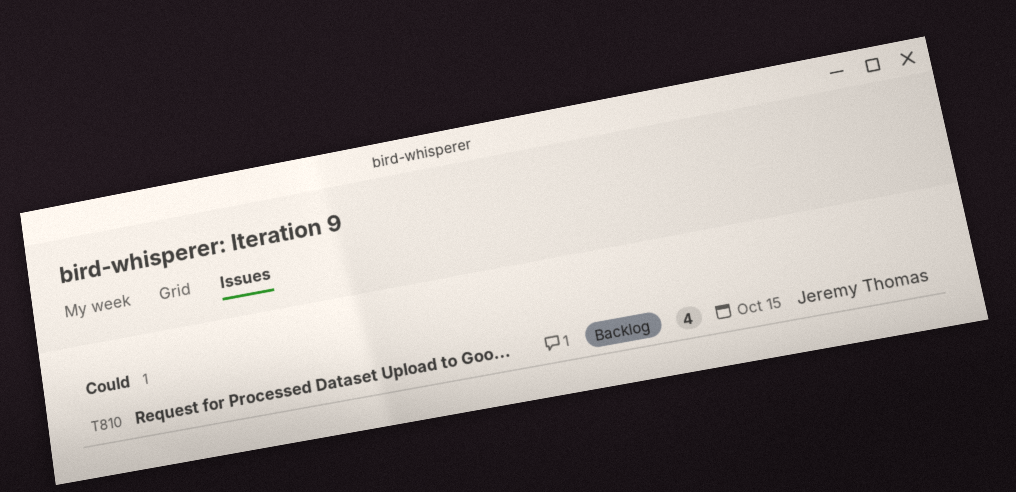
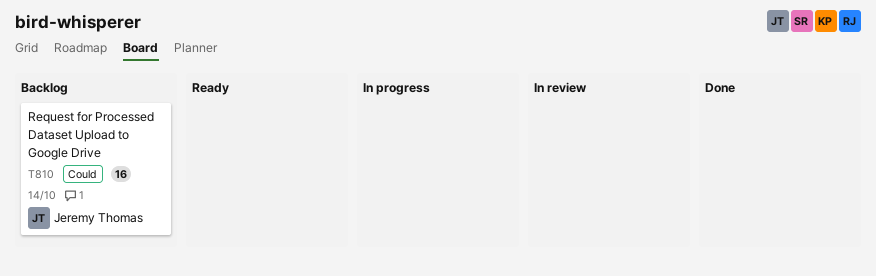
T810, estimate: 4 -> 16
T810, due: Oct 15 -> Oct 14

